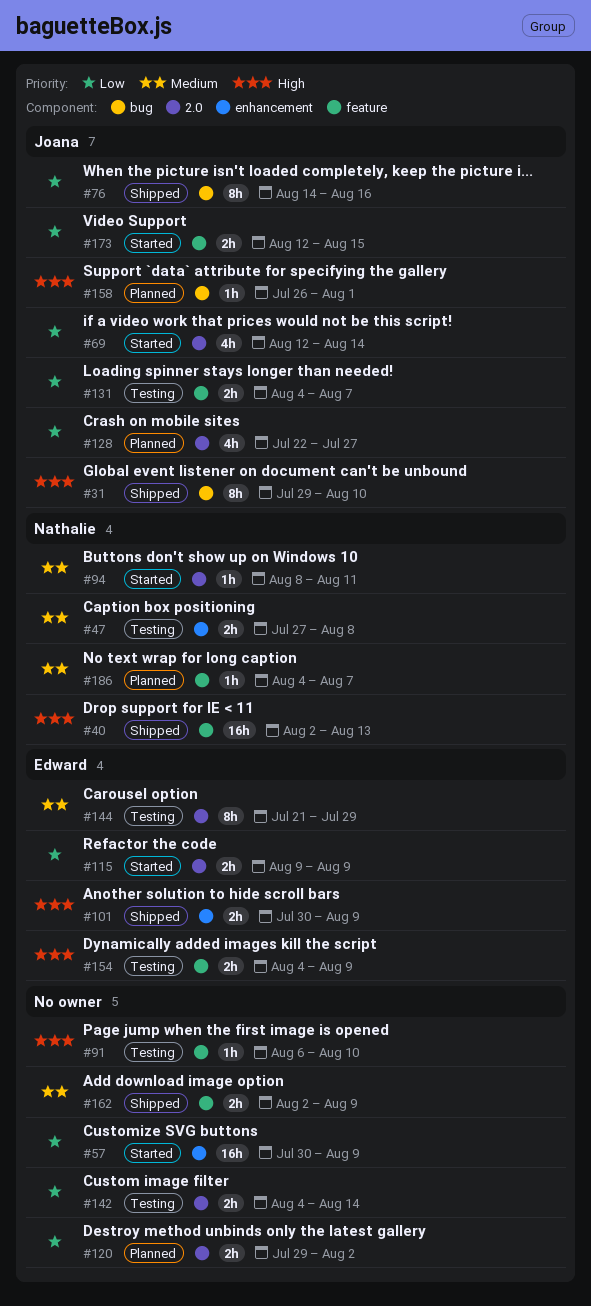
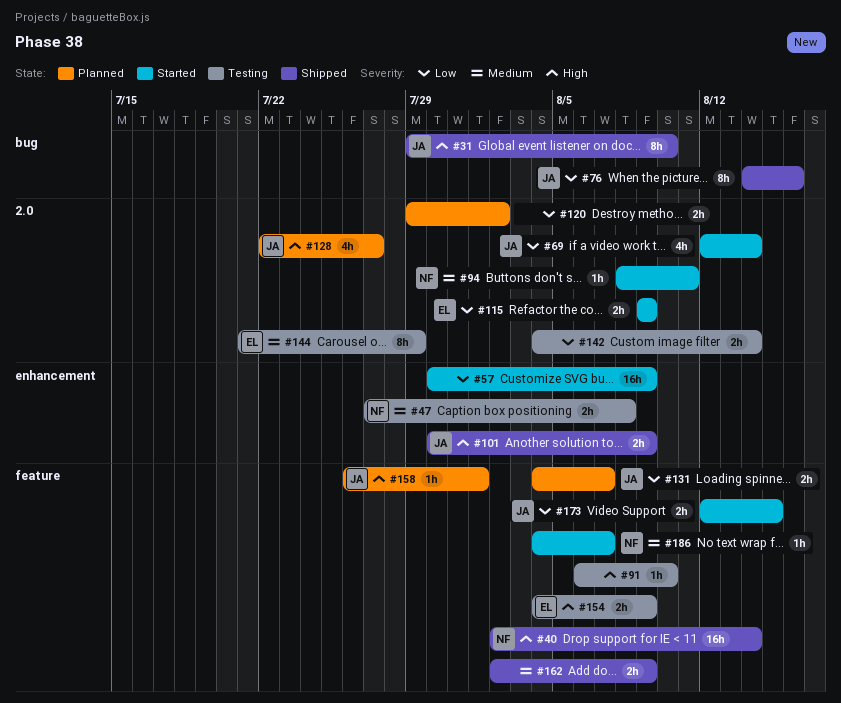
#40, due: Aug 13 -> Aug 14
#101, owner: Edward -> Joana
#128, priority: Low -> High
#131, status: Testing -> Planned
#158, label: bug -> feature
#186, status: Planned -> Started

